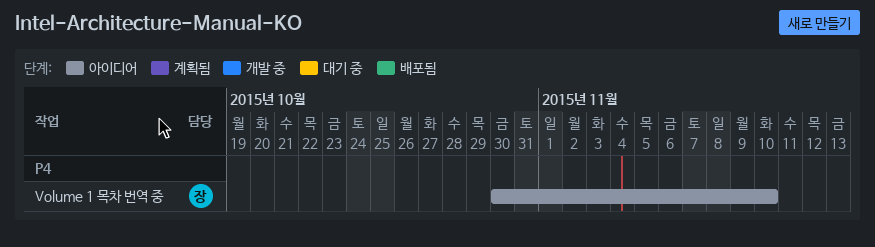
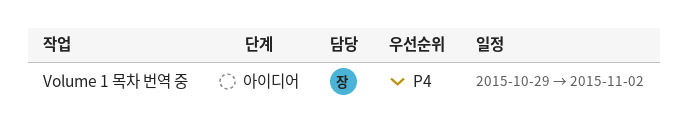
Volume 1 목차 번역 중, start: Oct 30 -> Oct 29
Volume 1 목차 번역 중, due: Nov 10 -> Nov 2

